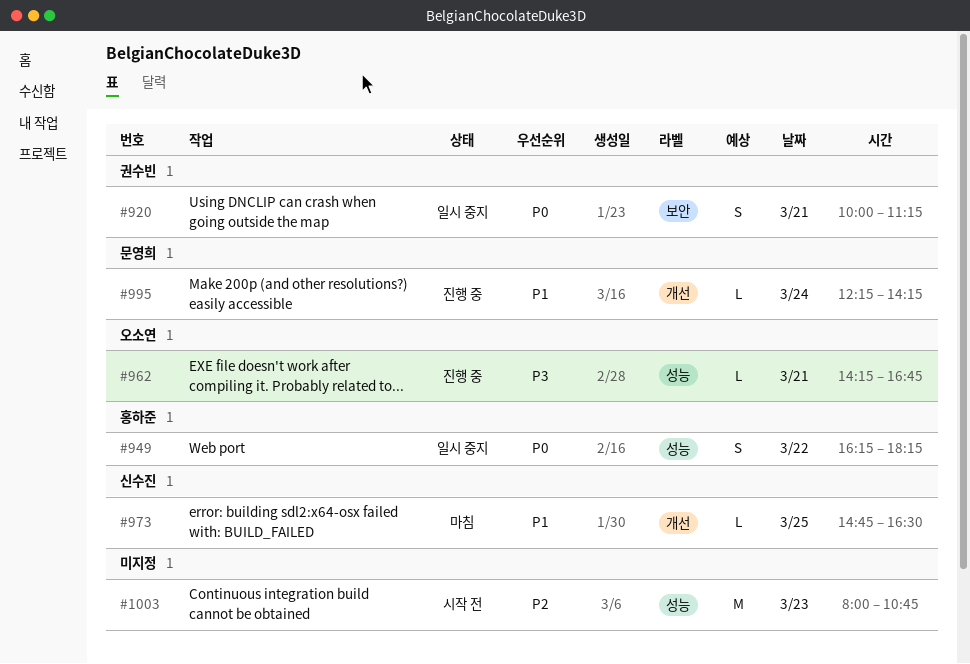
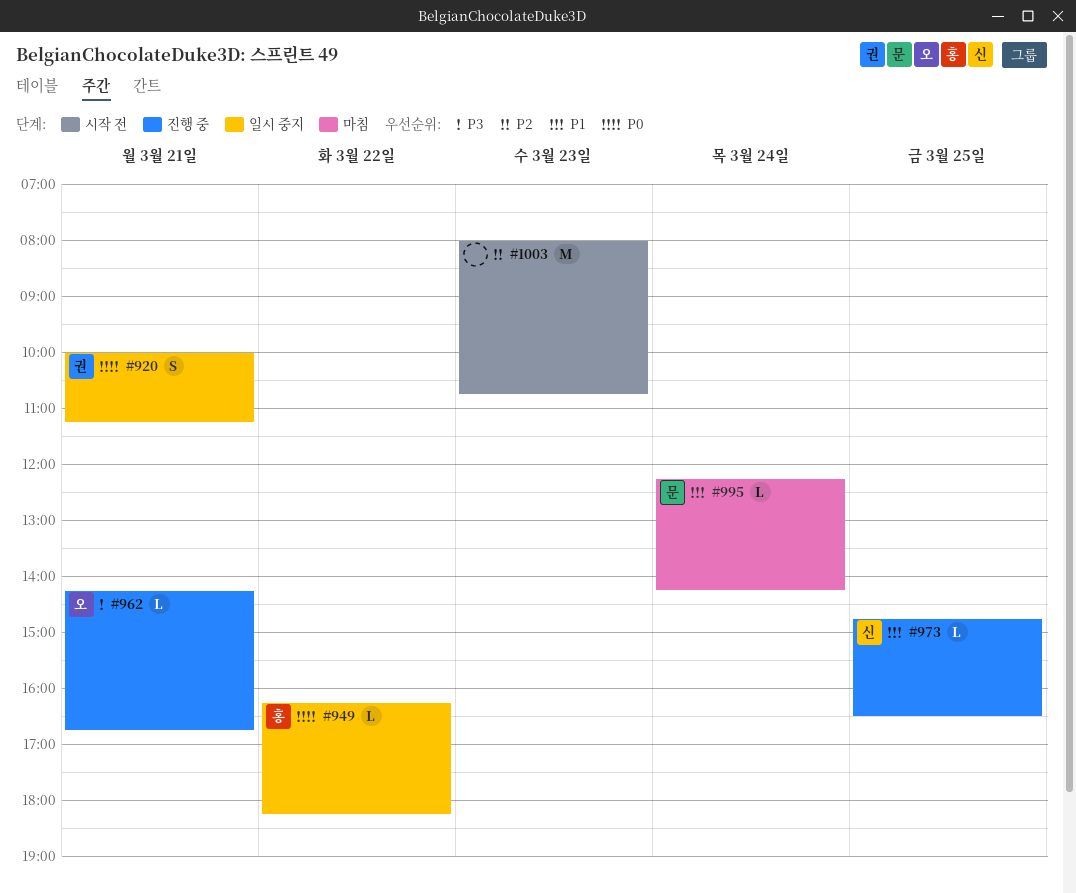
#949, estimate: S -> L
#973, status: 마침 -> 진행 중
#995, status: 진행 중 -> 마침

